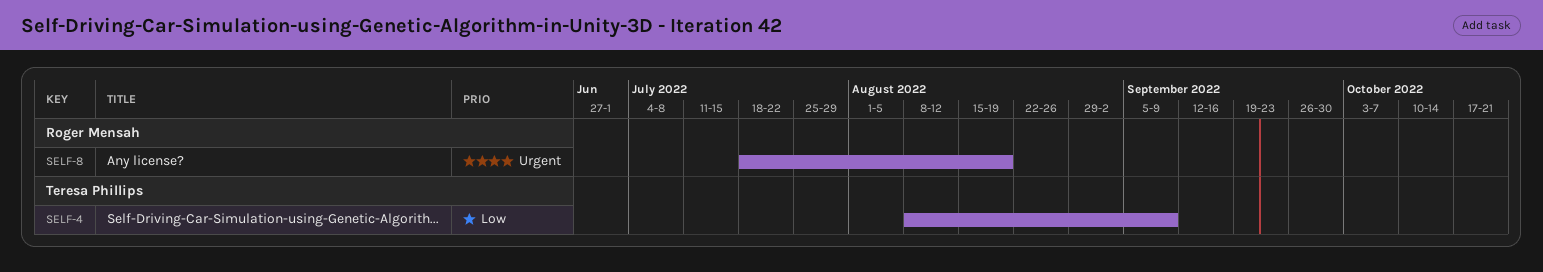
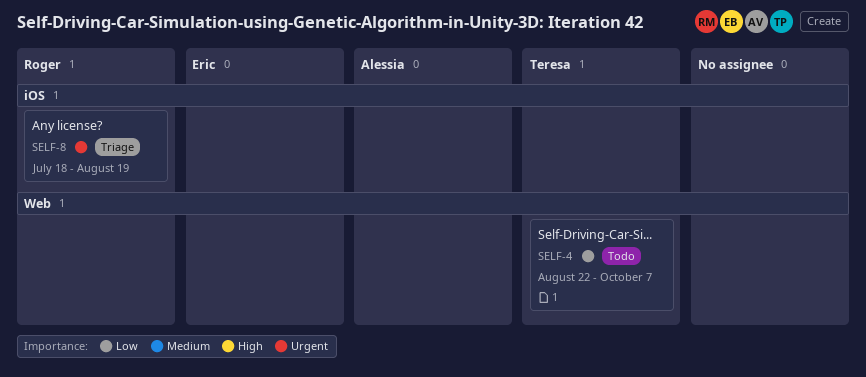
SELF-4, start: Aug 8 -> Aug 22
SELF-4, due: Sep 9 -> Oct 7

